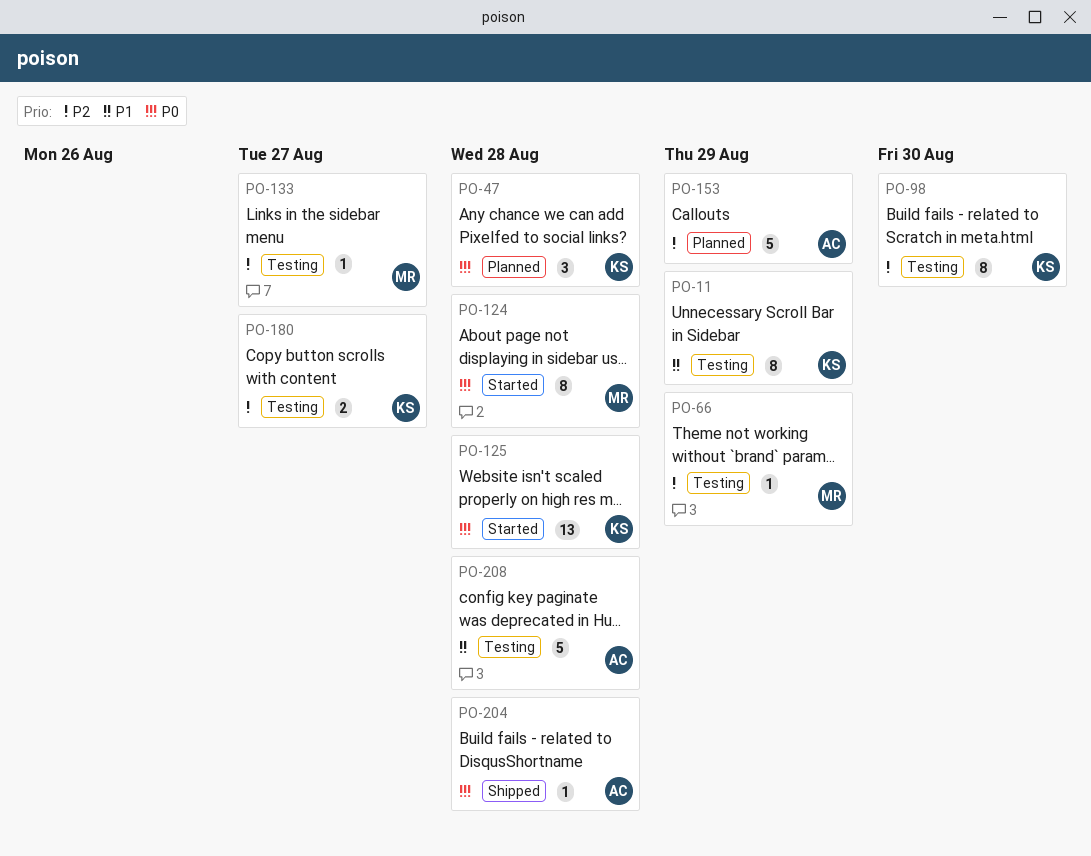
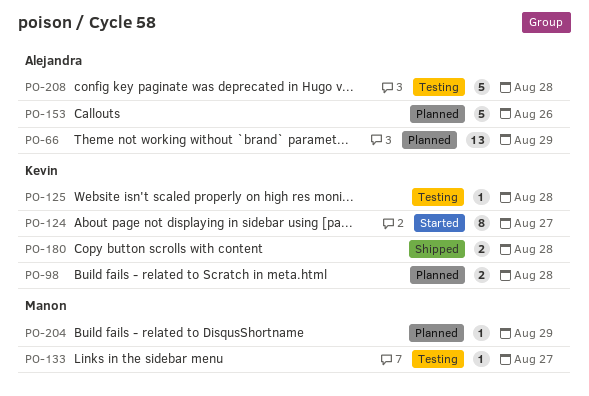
PO-11: present -> none
PO-47: present -> none
PO-66, status: Testing -> Planned
PO-66, owner: Manon -> Alejandra
PO-66, estimate: 1 -> 13
PO-98, status: Testing -> Planned
PO-98, estimate: 8 -> 2
PO-98, due: Aug 30 -> Aug 28
PO-124, owner: Manon -> Kevin
PO-124, due: Aug 28 -> Aug 27
PO-125, status: Started -> Testing
PO-125, estimate: 13 -> 1
PO-153, due: Aug 29 -> Aug 26
PO-180, status: Testing -> Shipped
PO-180, due: Aug 27 -> Aug 28
PO-204, status: Shipped -> Planned
PO-204, owner: Alejandra -> Manon
PO-204, due: Aug 28 -> Aug 29

